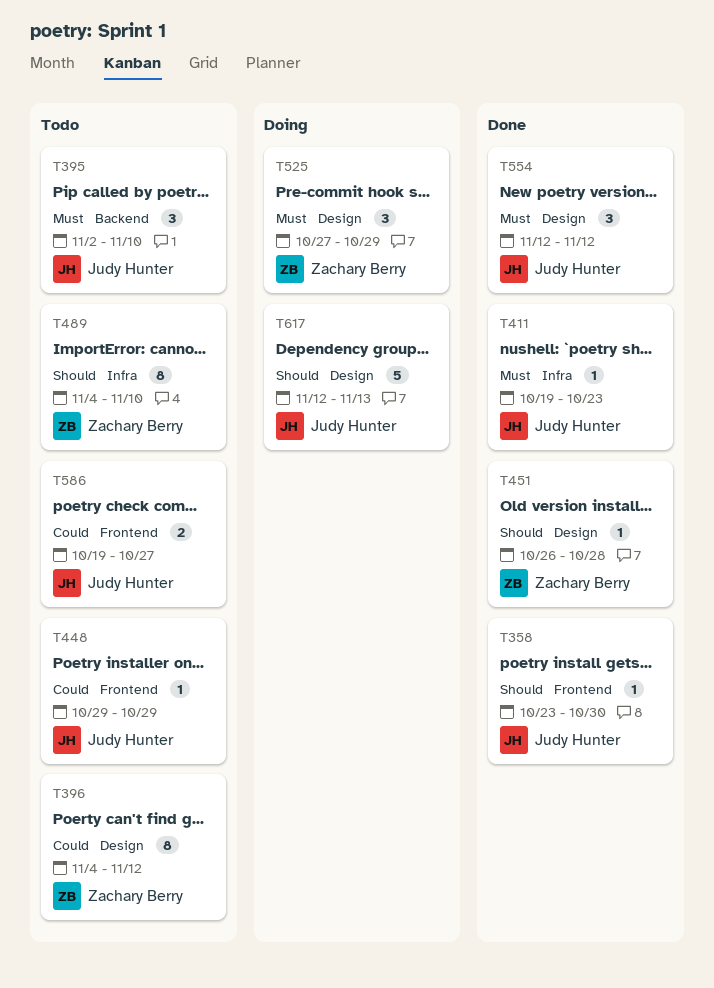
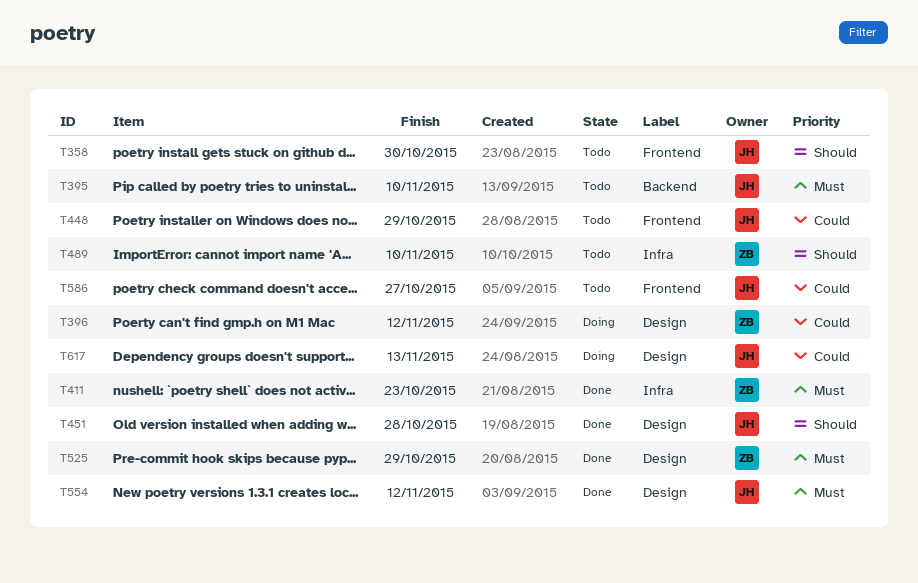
T358, status: Done -> Todo
T396, status: Todo -> Doing
T411, owner: Judy Hunter -> Zachary Berry
T451, owner: Zachary Berry -> Judy Hunter
T525, status: Doing -> Done
T617, priority: Should -> Could

